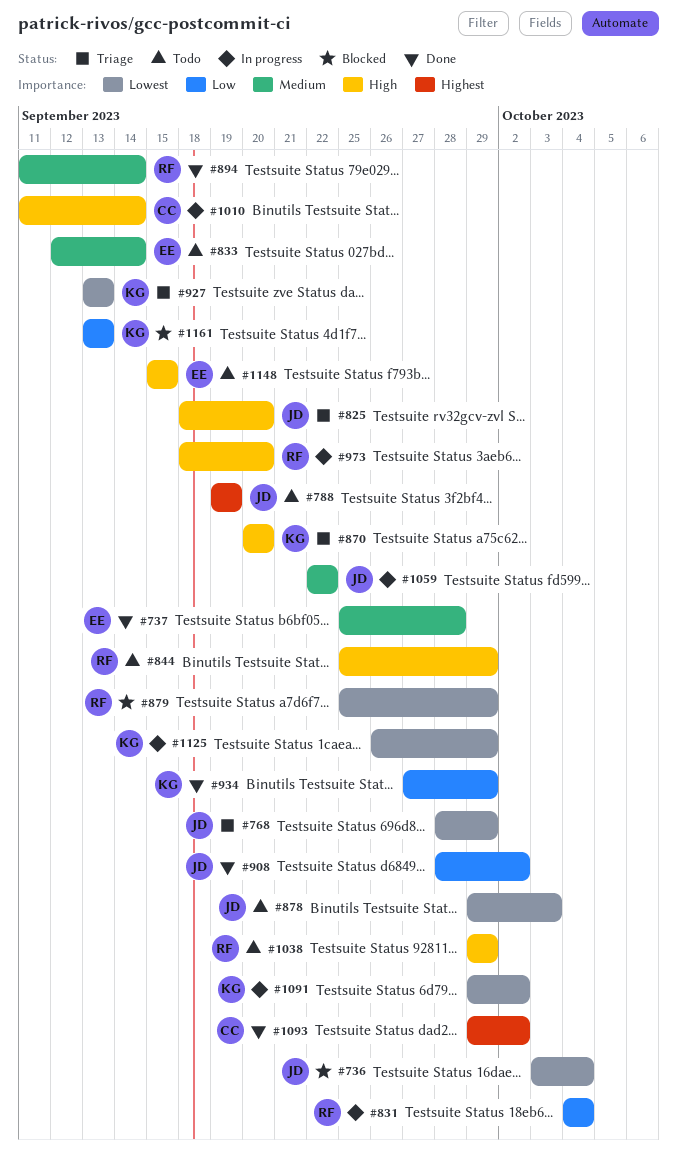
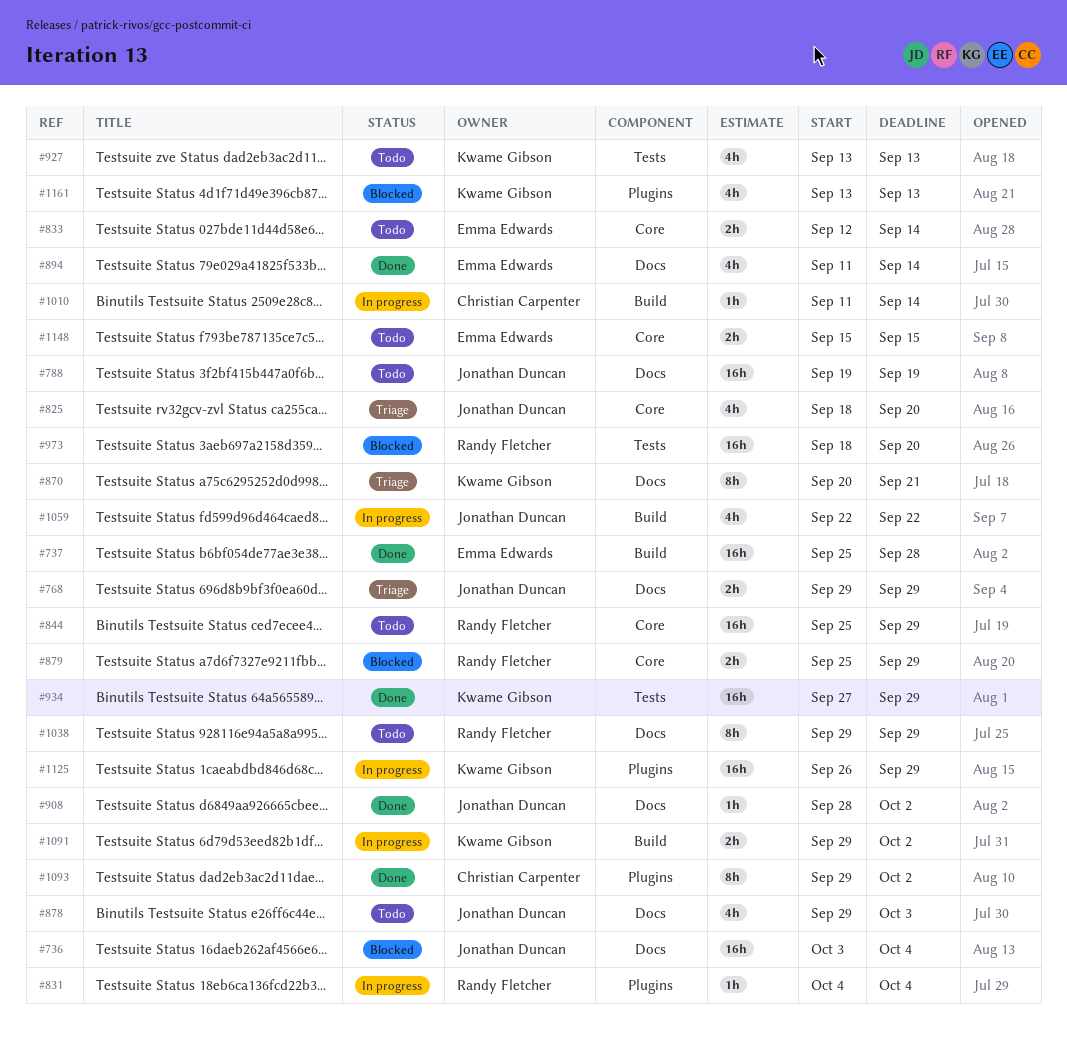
#768, start: Sep 28 -> Sep 29
#870, due: Sep 20 -> Sep 21
#894, owner: Randy Fletcher -> Emma Edwards
#927, status: Triage -> Todo
#973, status: In progress -> Blocked

